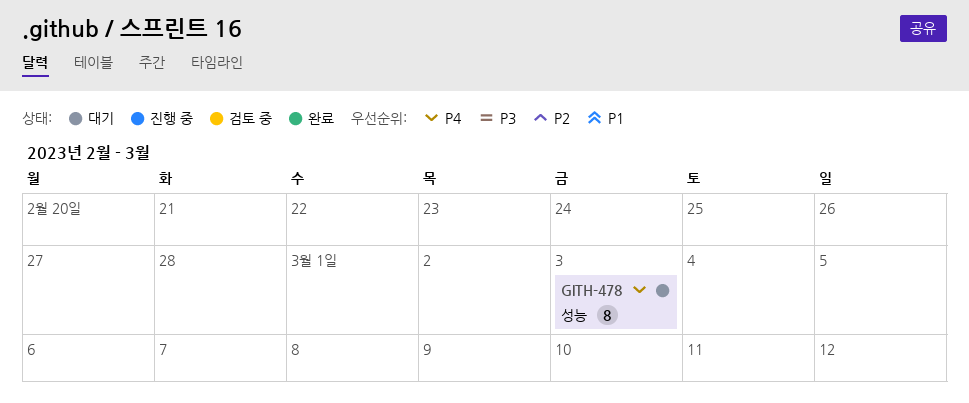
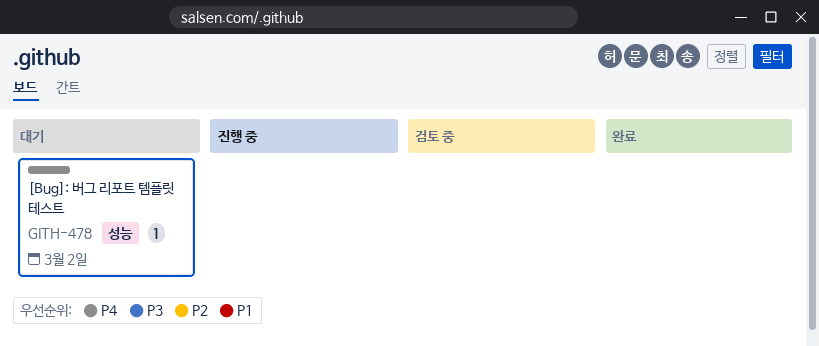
GITH-478, estimate: 8 -> 1
GITH-478, due: Mar 3 -> Mar 2

